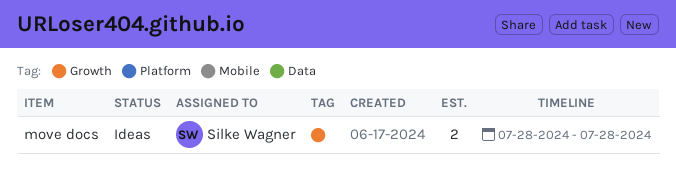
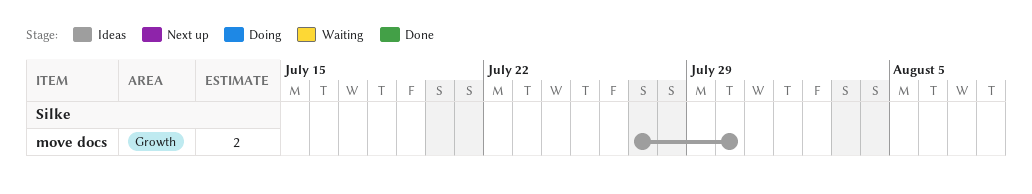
move docs, start: Jul 28 -> Jul 27
move docs, due: Jul 28 -> Jul 30

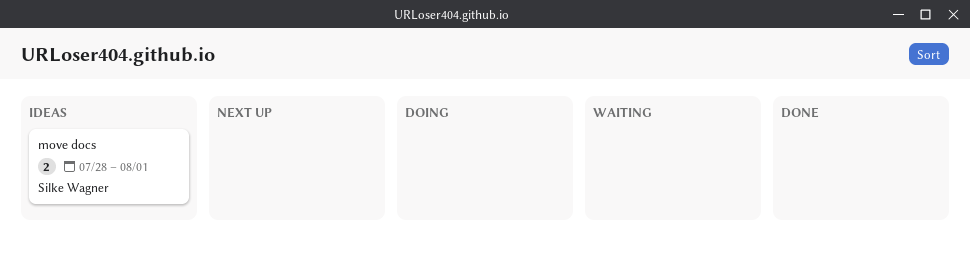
move docs, start: Jul 27 -> Jul 28
move docs, due: Jul 30 -> Aug 1

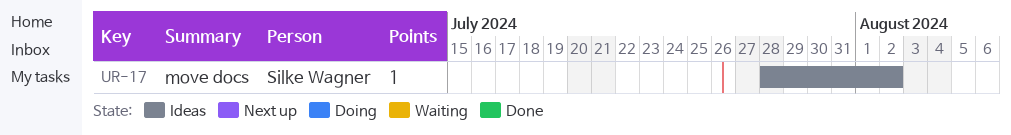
move docs, estimate: 2 -> 1
move docs, due: Aug 1 -> Aug 2

